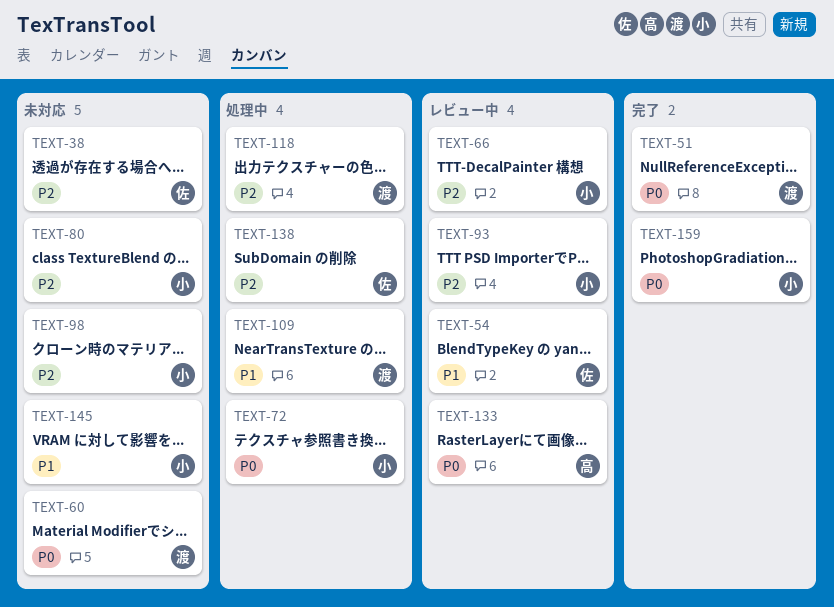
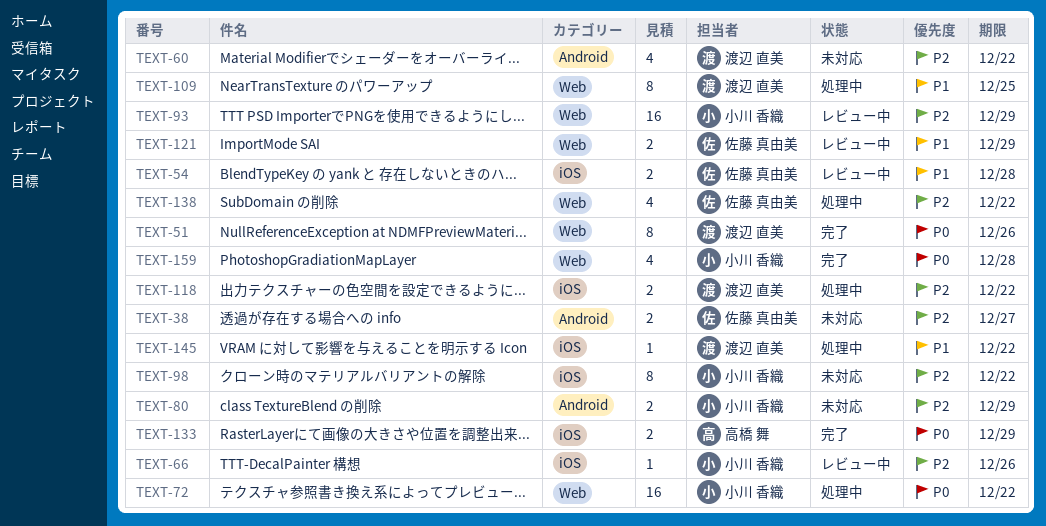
TEXT-60, priority: P0 -> P2
TEXT-121: none -> present
TEXT-133, status: レビュー中 -> 完了
TEXT-145, status: 未対応 -> 処理中
TEXT-145, owner: 小川 香織 -> 渡辺 直美

